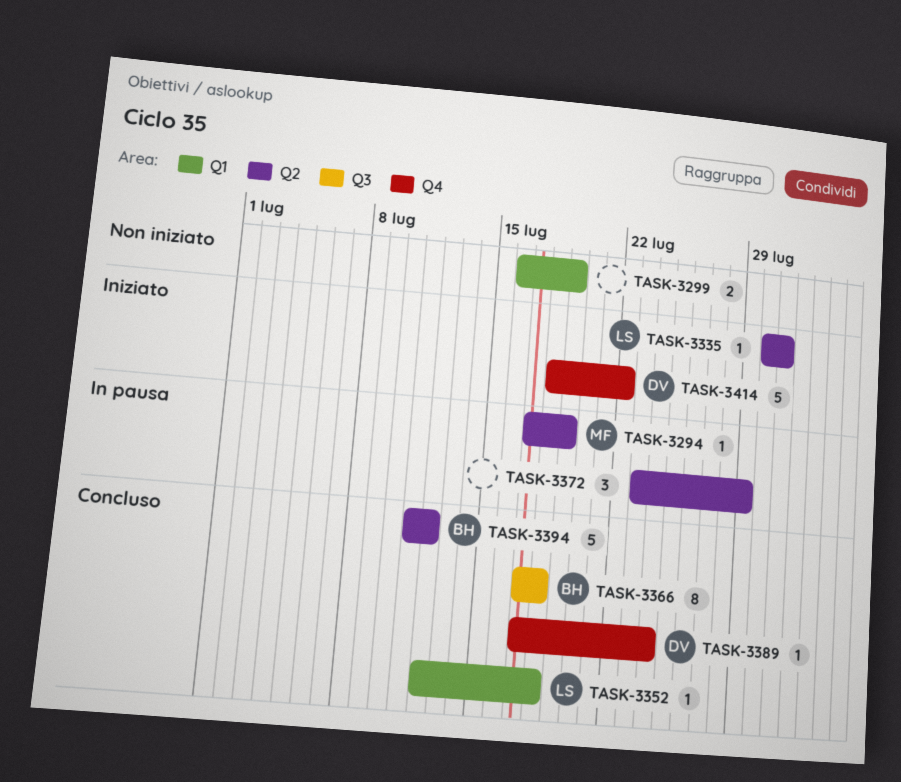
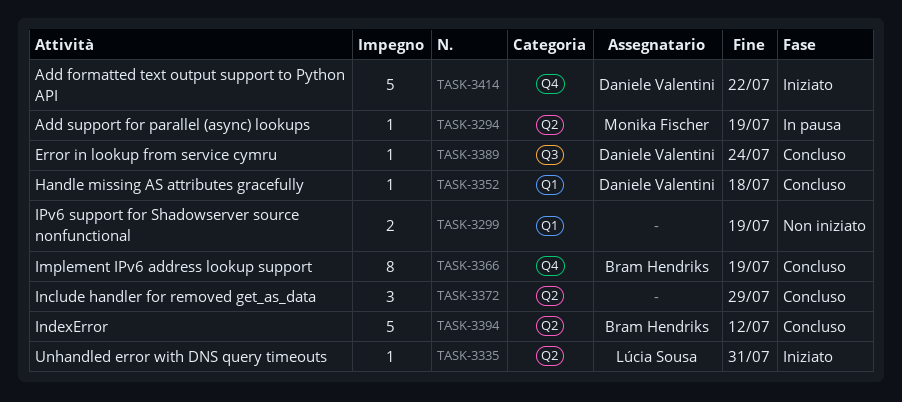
TASK-3352, owner: Lúcia Sousa -> Daniele Valentini
TASK-3366, label: Q3 -> Q4
TASK-3366, due: Jul 18 -> Jul 19
TASK-3372, status: In pausa -> Concluso
TASK-3389, label: Q4 -> Q3

